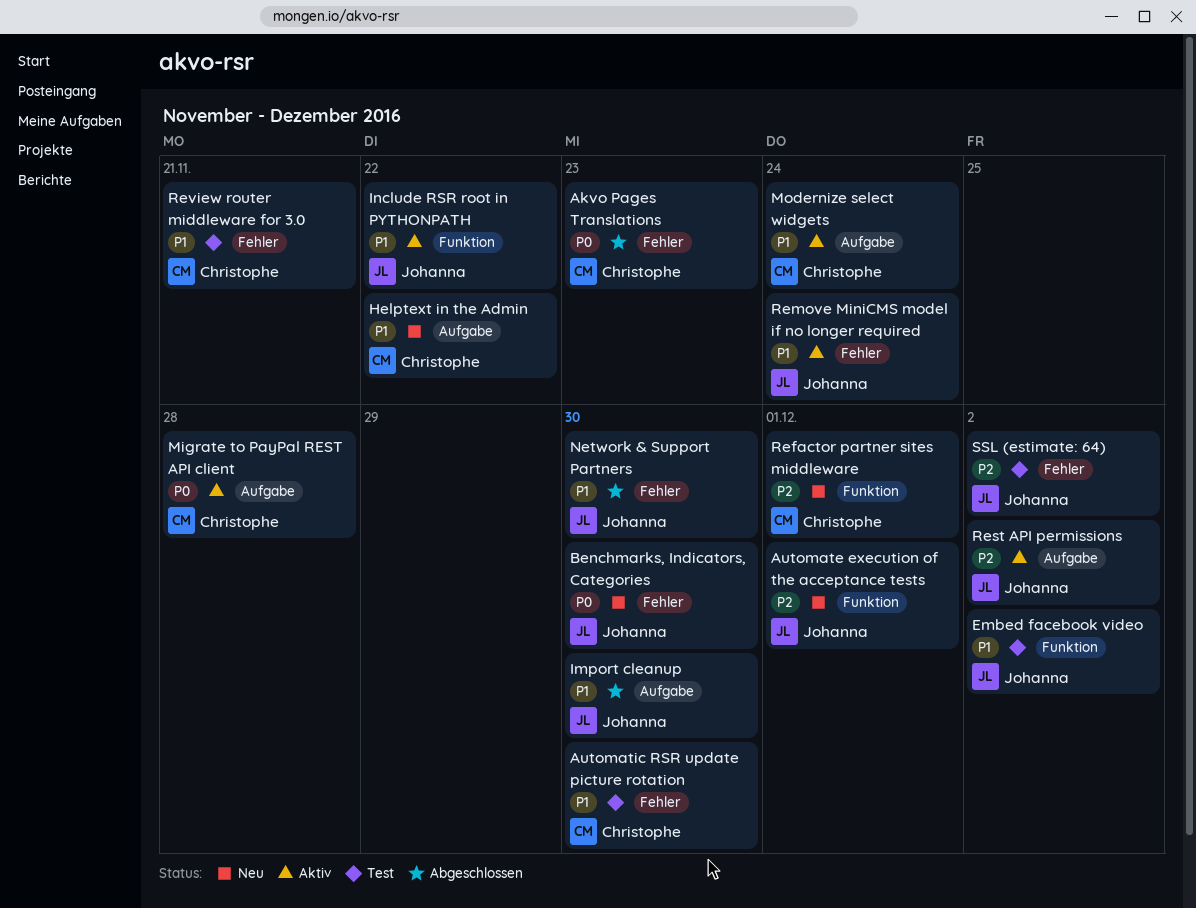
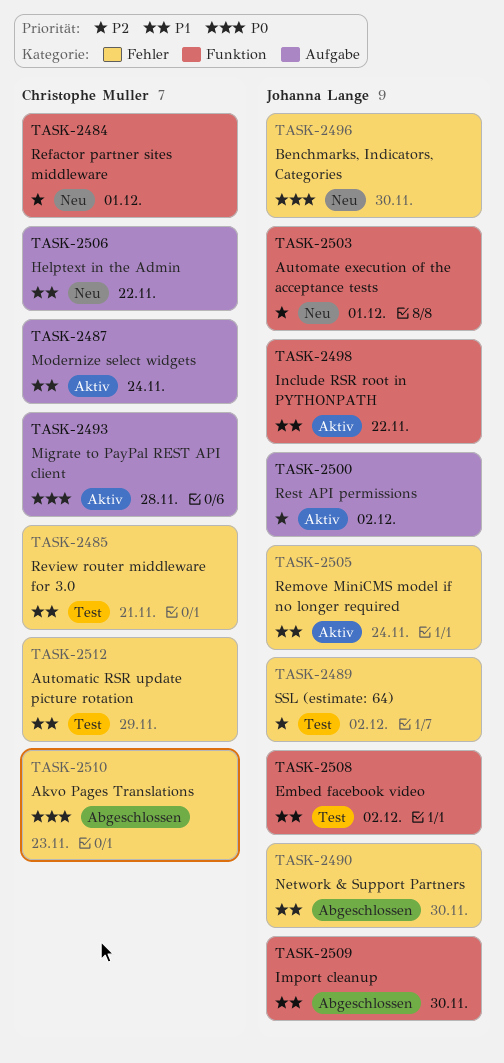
Automatic RSR update picture rotation, due: Nov 30 -> Nov 29
Import cleanup, label: Aufgabe -> Funktion

